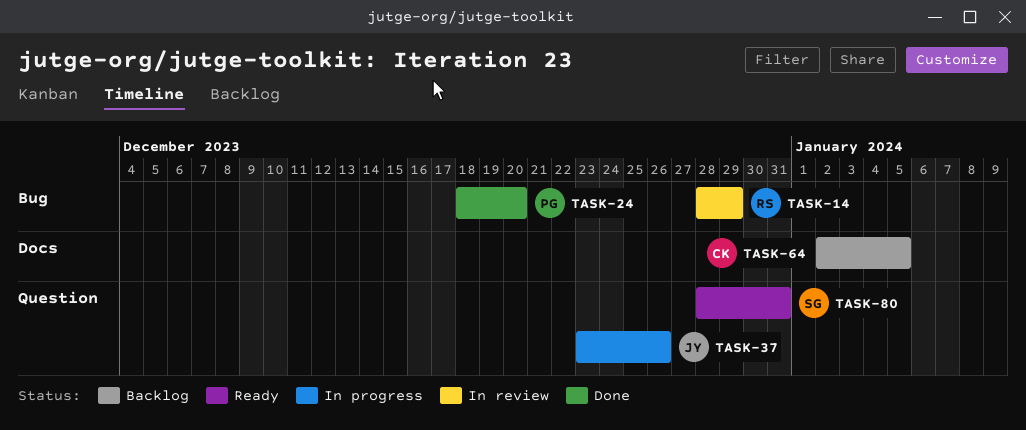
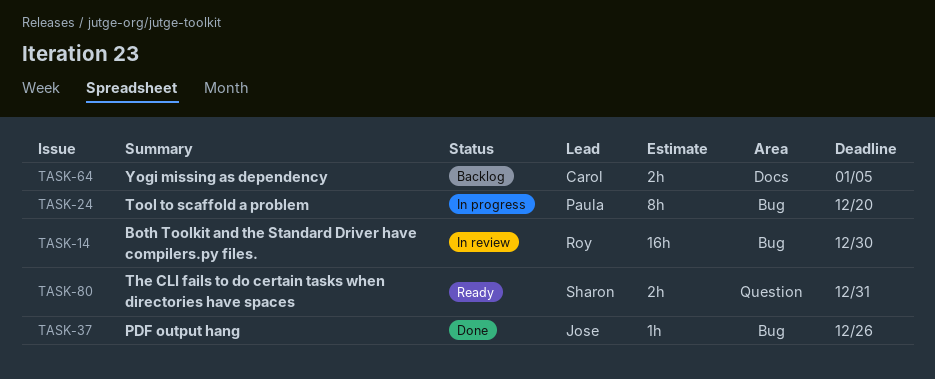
TASK-14, due: Dec 29 -> Dec 30
TASK-24, status: Done -> In progress
TASK-37, status: In progress -> Done
TASK-37, label: Question -> Bug

